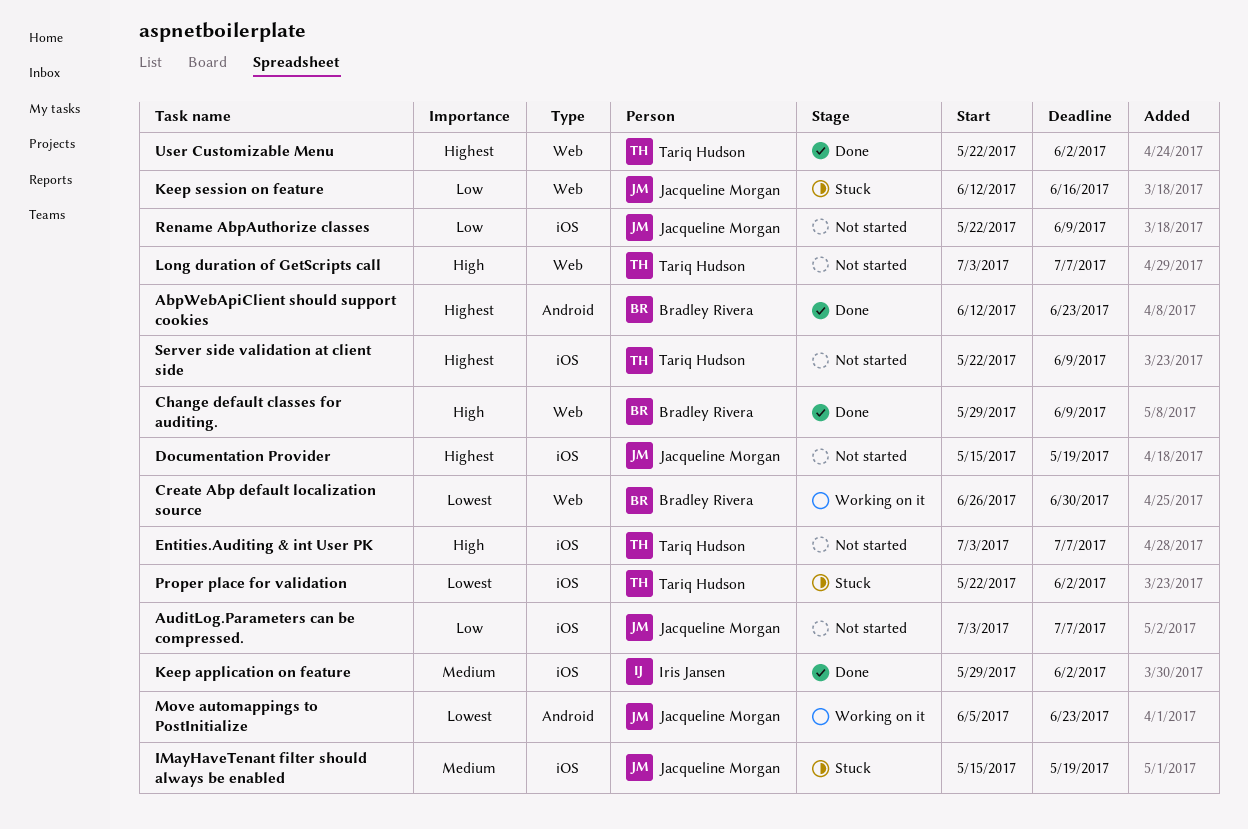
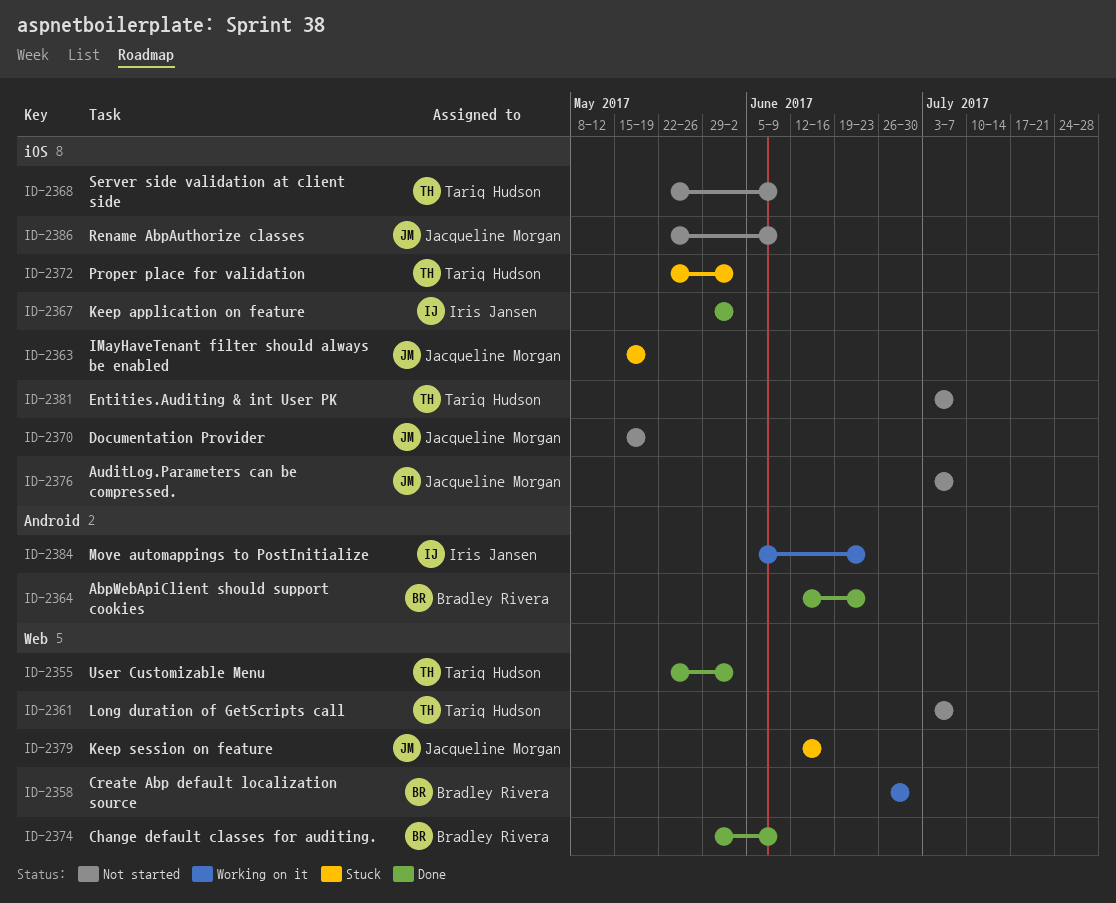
Move automappings to PostInitialize, owner: Jacqueline Morgan -> Iris Jansen

